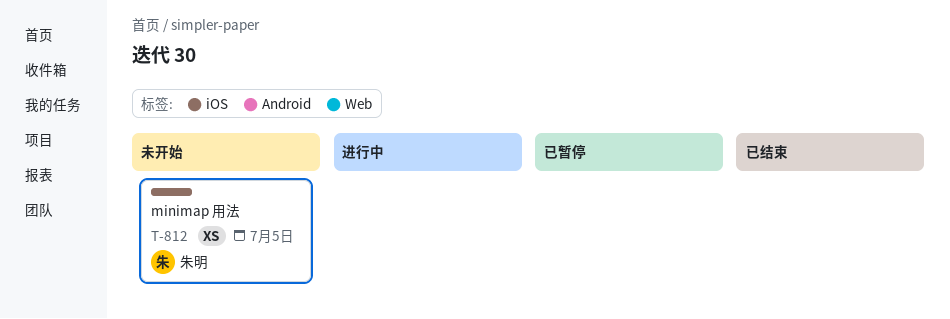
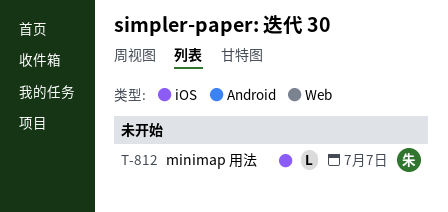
T-812, estimate: XS -> L
T-812, due: Jul 5 -> Jul 7

